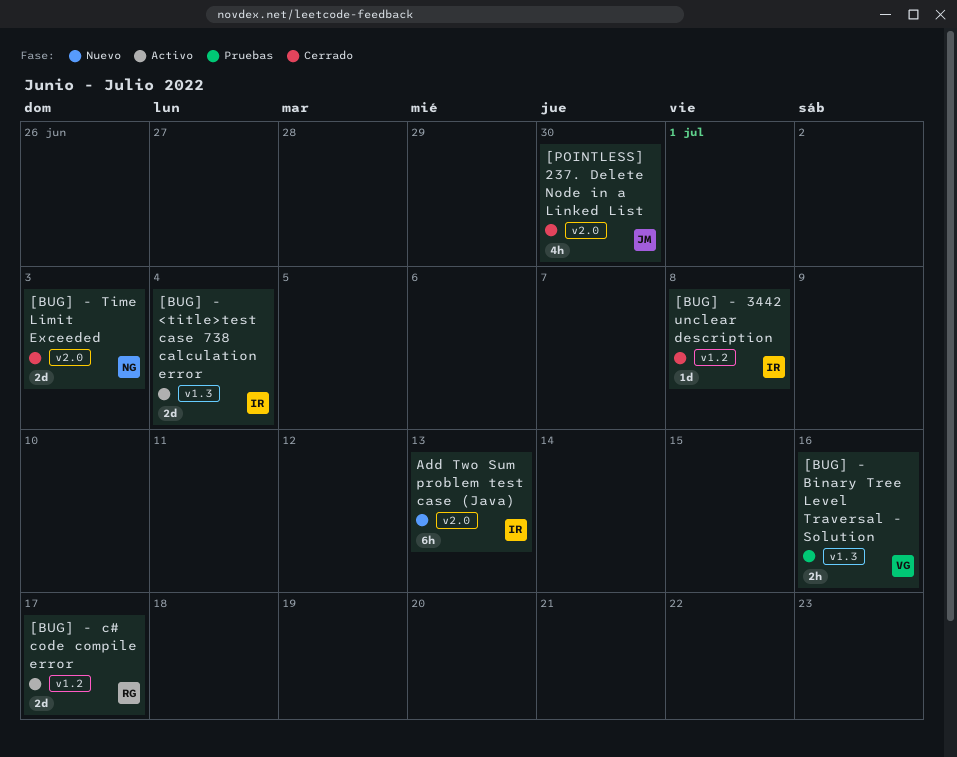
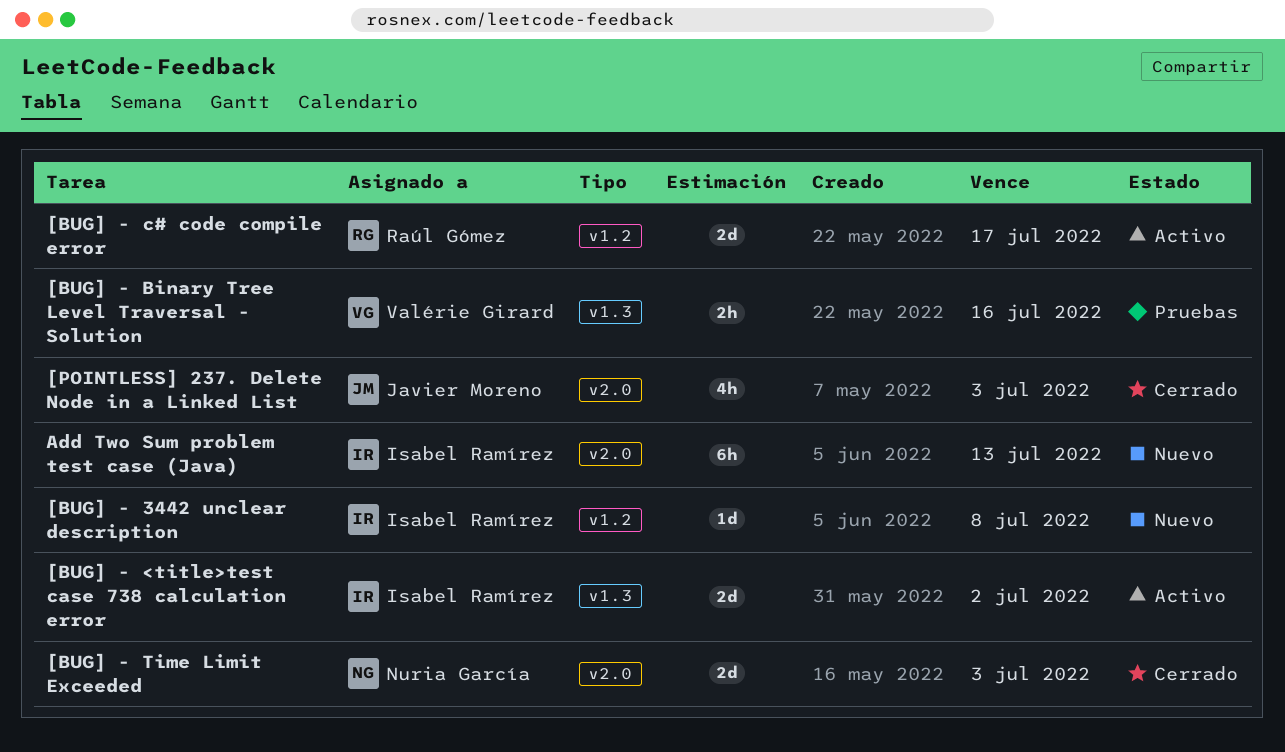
[BUG] - 3442 unclear description, status: Cerrado -> Nuevo
[BUG] - <title>test case 738 calculation error, due: Jul 4 -> Jul 2
[POINTLESS] 237. Delete Node in a Linked List, due: Jun 30 -> Jul 3

